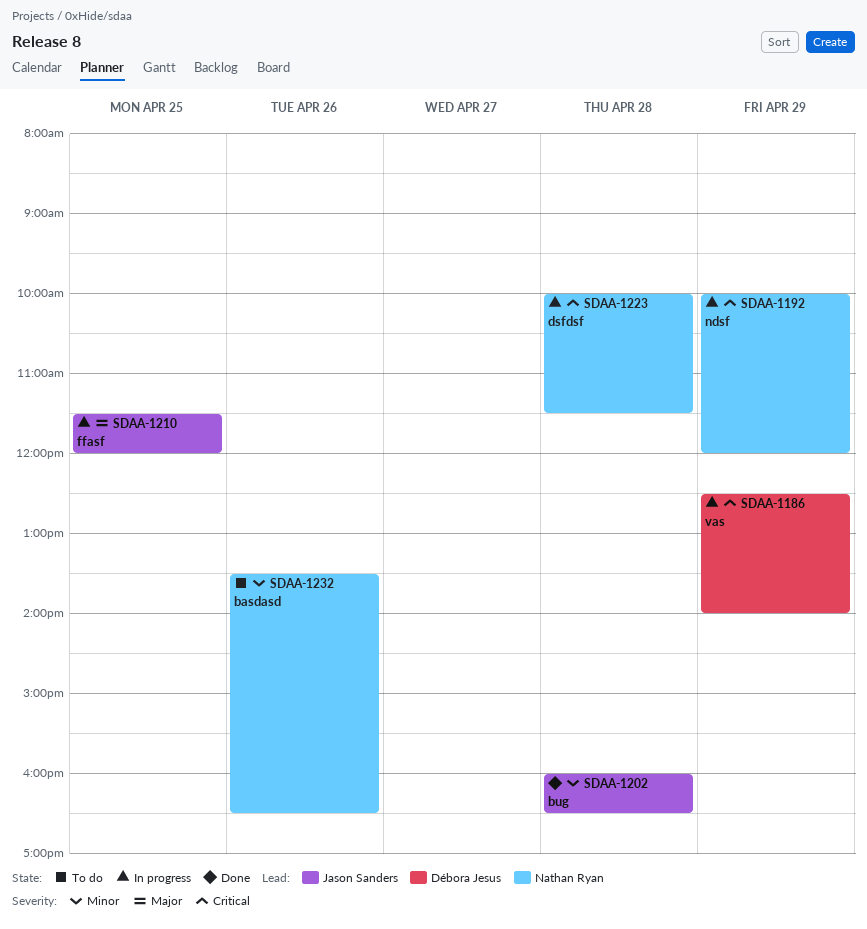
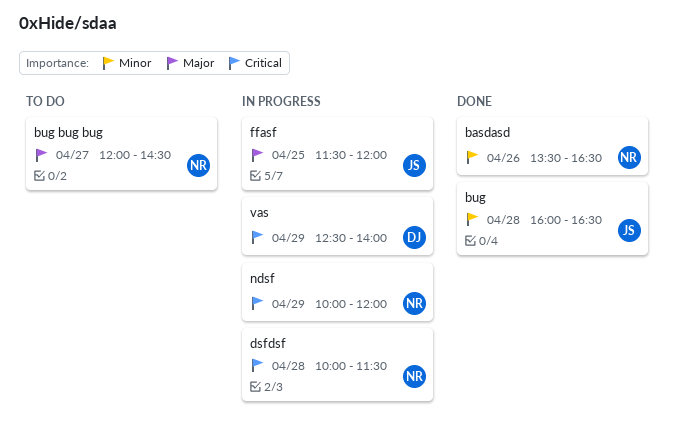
basdasd, status: To do -> Done
bug bug bug: none -> present

